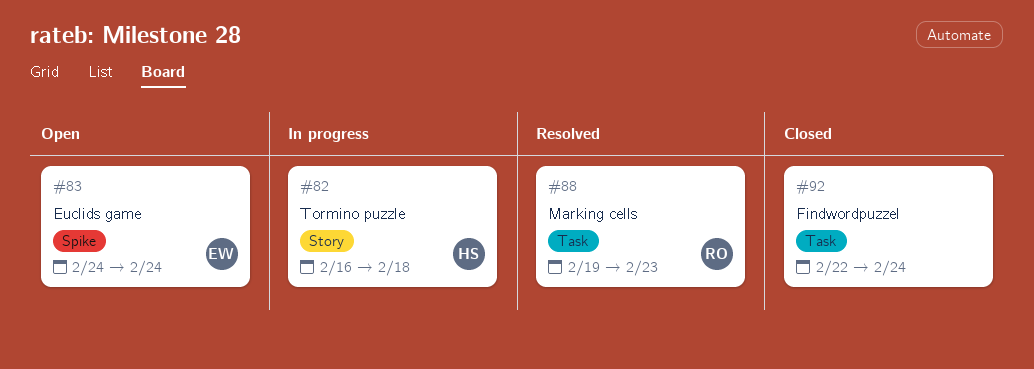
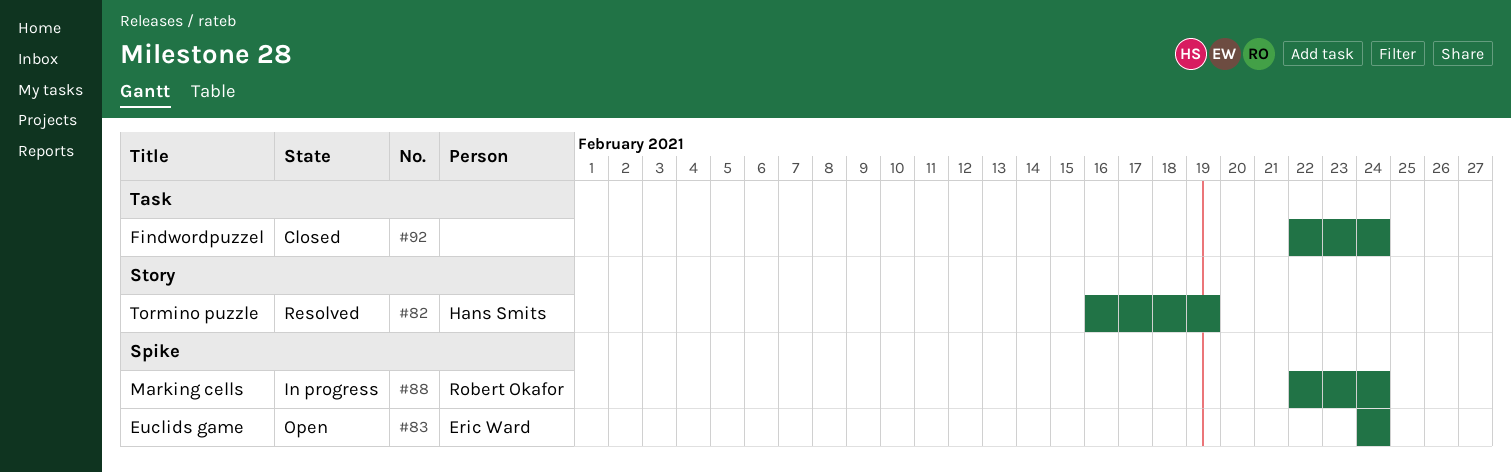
#82, status: In progress -> Resolved
#82, due: Feb 18 -> Feb 19
#88, status: Resolved -> In progress
#88, label: Task -> Spike
#88, start: Feb 19 -> Feb 22
#88, due: Feb 23 -> Feb 24

